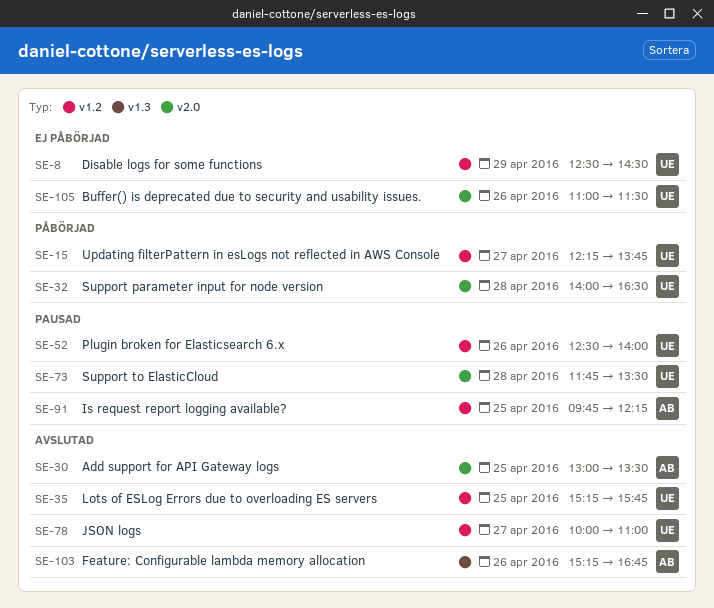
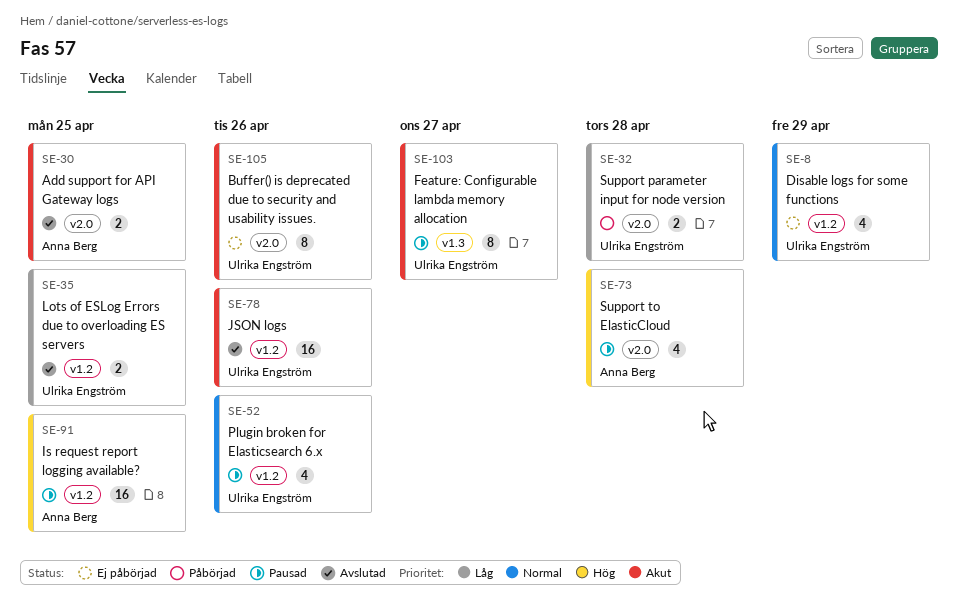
SE-15: present -> none
SE-73, owner: Ulrika Engström -> Anna Berg
SE-78, day: Apr 27 -> Apr 26
SE-103, status: Avslutad -> Pausad
SE-103, owner: Anna Berg -> Ulrika Engström
SE-103, day: Apr 26 -> Apr 27

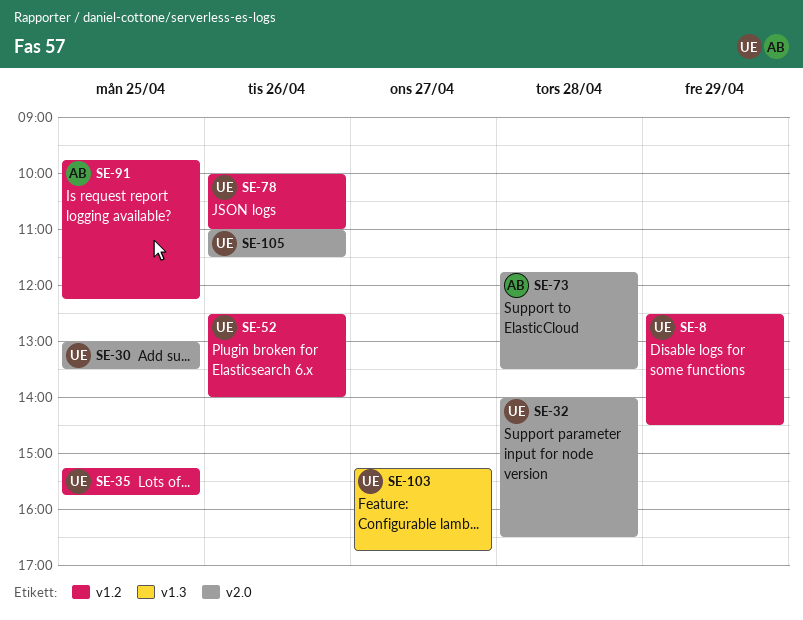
SE-30, owner: Anna Berg -> Ulrika Engström

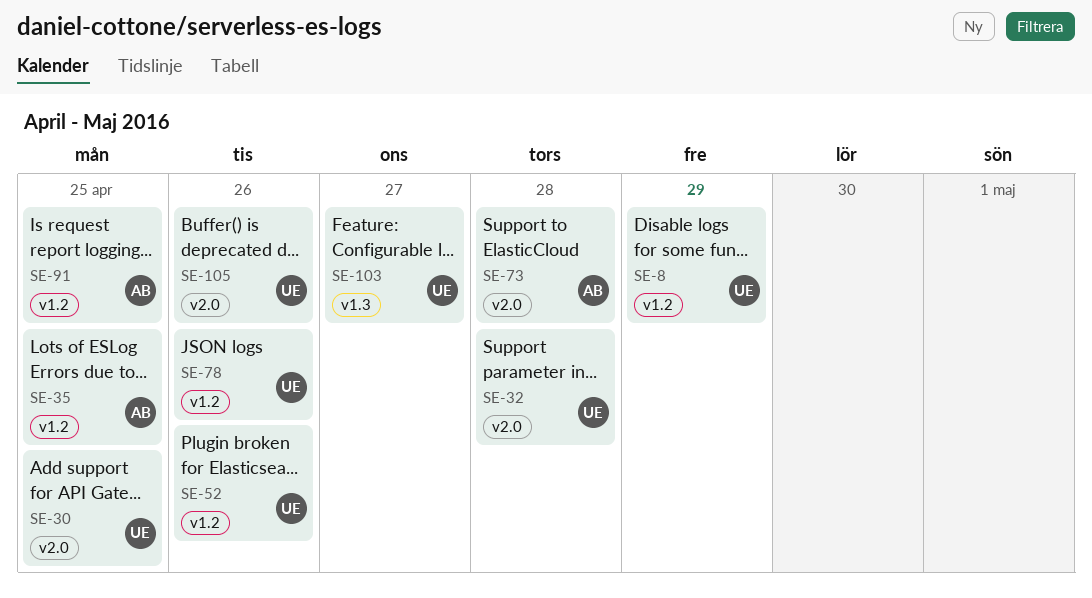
SE-35, owner: UE -> AB

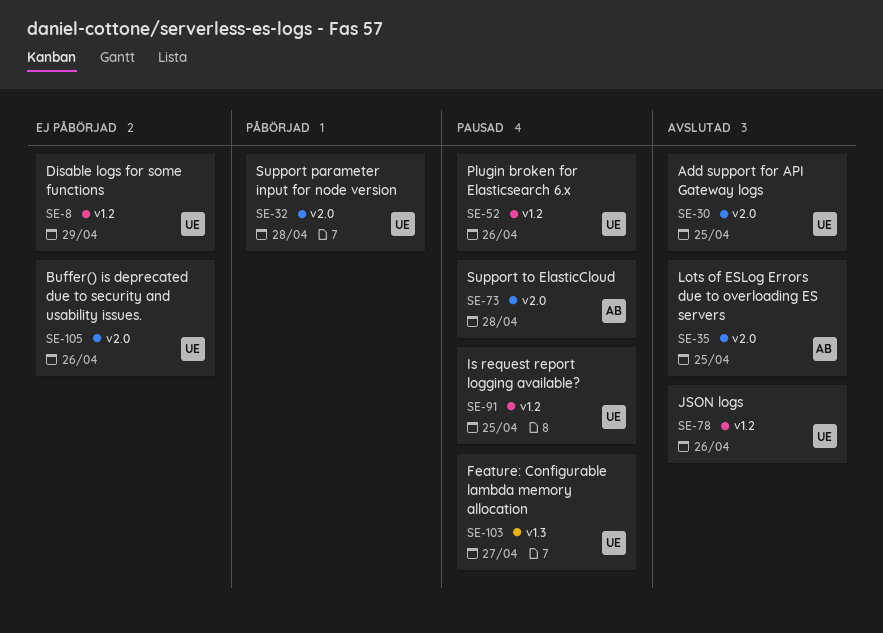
SE-35, label: v1.2 -> v2.0
SE-91, owner: AB -> UE

